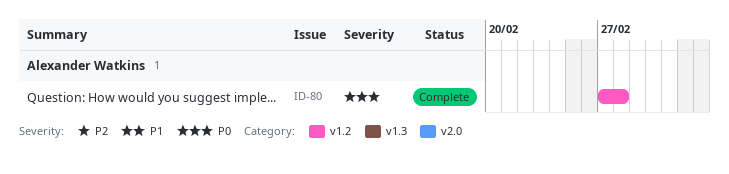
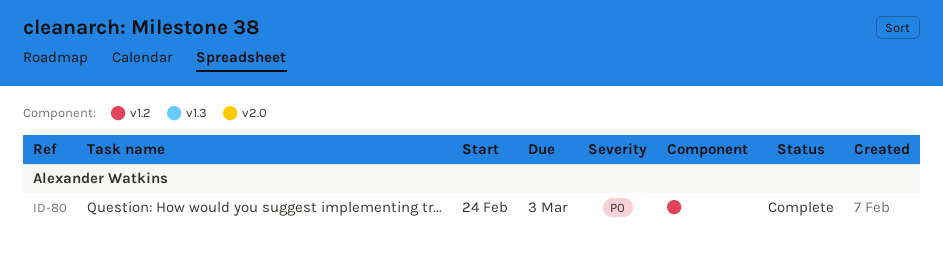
ID-80, start: Feb 27 -> Feb 24
ID-80, due: Feb 28 -> Mar 3

